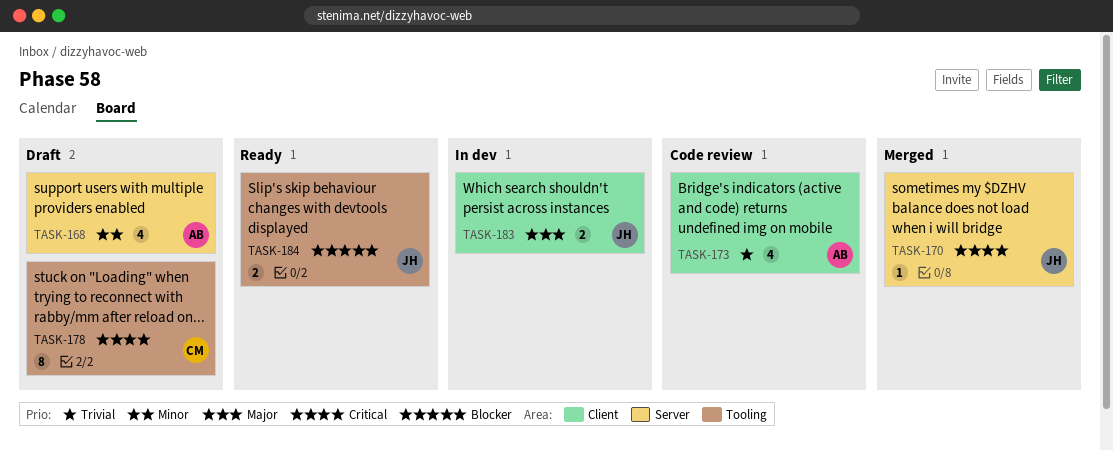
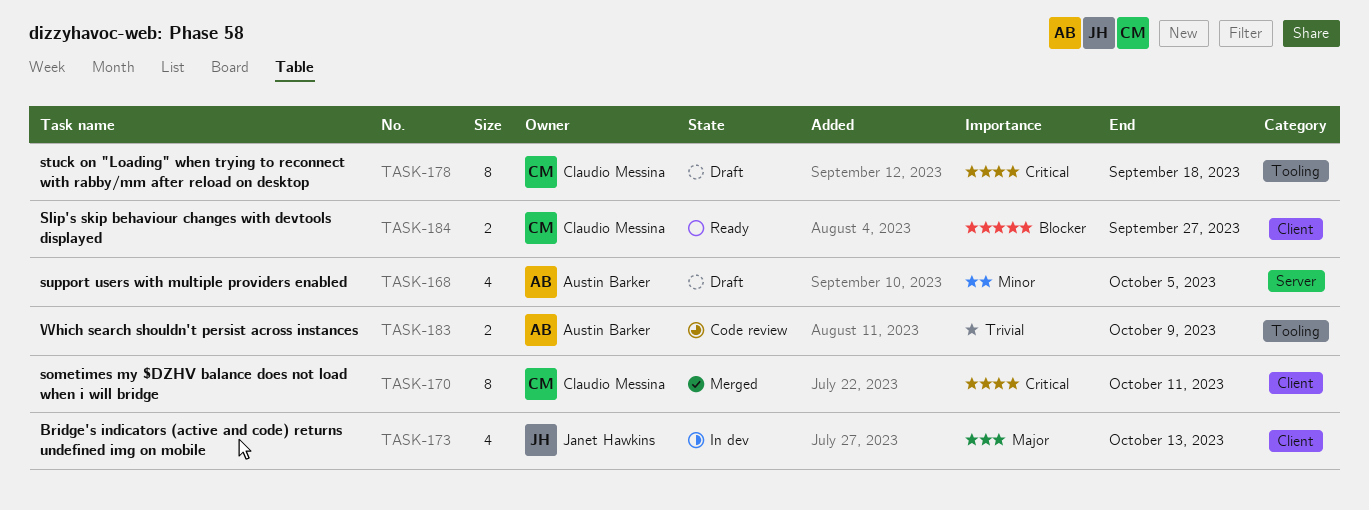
TASK-170, owner: Janet Hawkins -> Claudio Messina
TASK-170, label: Server -> Client
TASK-170, estimate: 1 -> 8
TASK-173, status: Code review -> In dev
TASK-173, owner: Austin Barker -> Janet Hawkins
TASK-173, priority: Trivial -> Major
TASK-183, status: In dev -> Code review
TASK-183, owner: Janet Hawkins -> Austin Barker
TASK-183, priority: Major -> Trivial
TASK-183, label: Client -> Tooling
TASK-184, owner: Janet Hawkins -> Claudio Messina
TASK-184, label: Tooling -> Client

